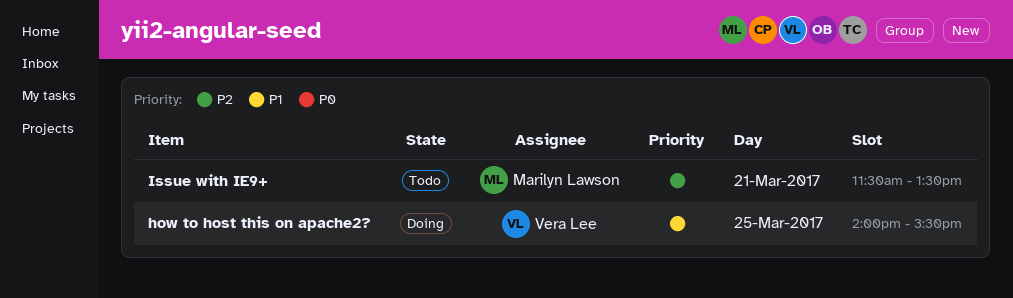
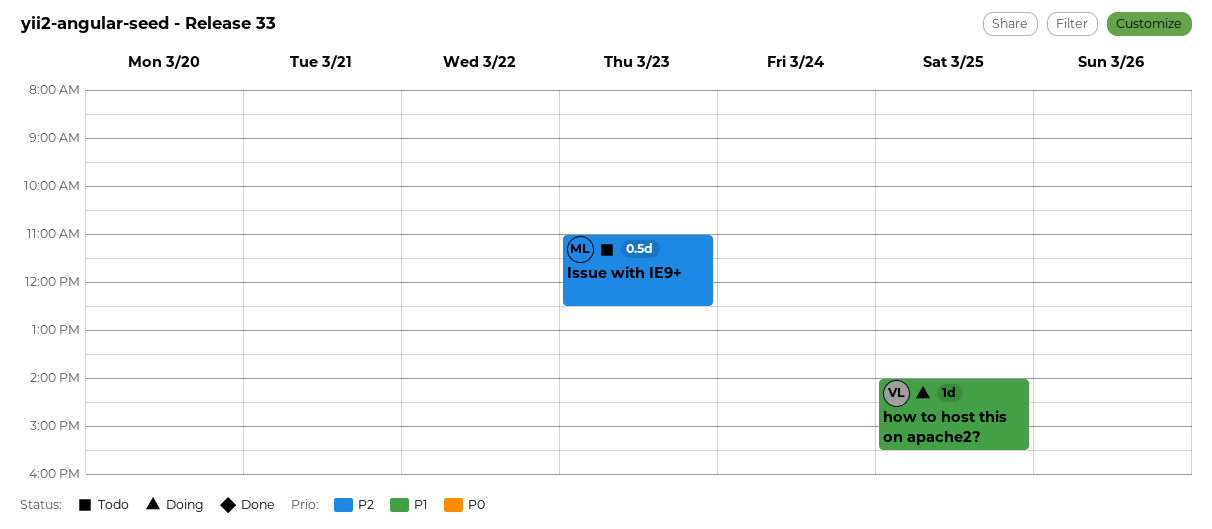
Issue with IE9+, day: Mar 21 -> Mar 23
Issue with IE9+, begins: 11:30 -> 11:00
Issue with IE9+, ends: 13:30 -> 12:30

